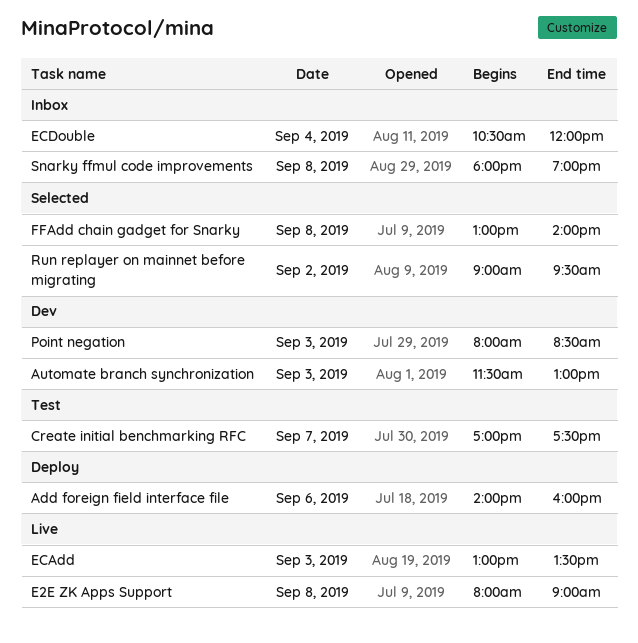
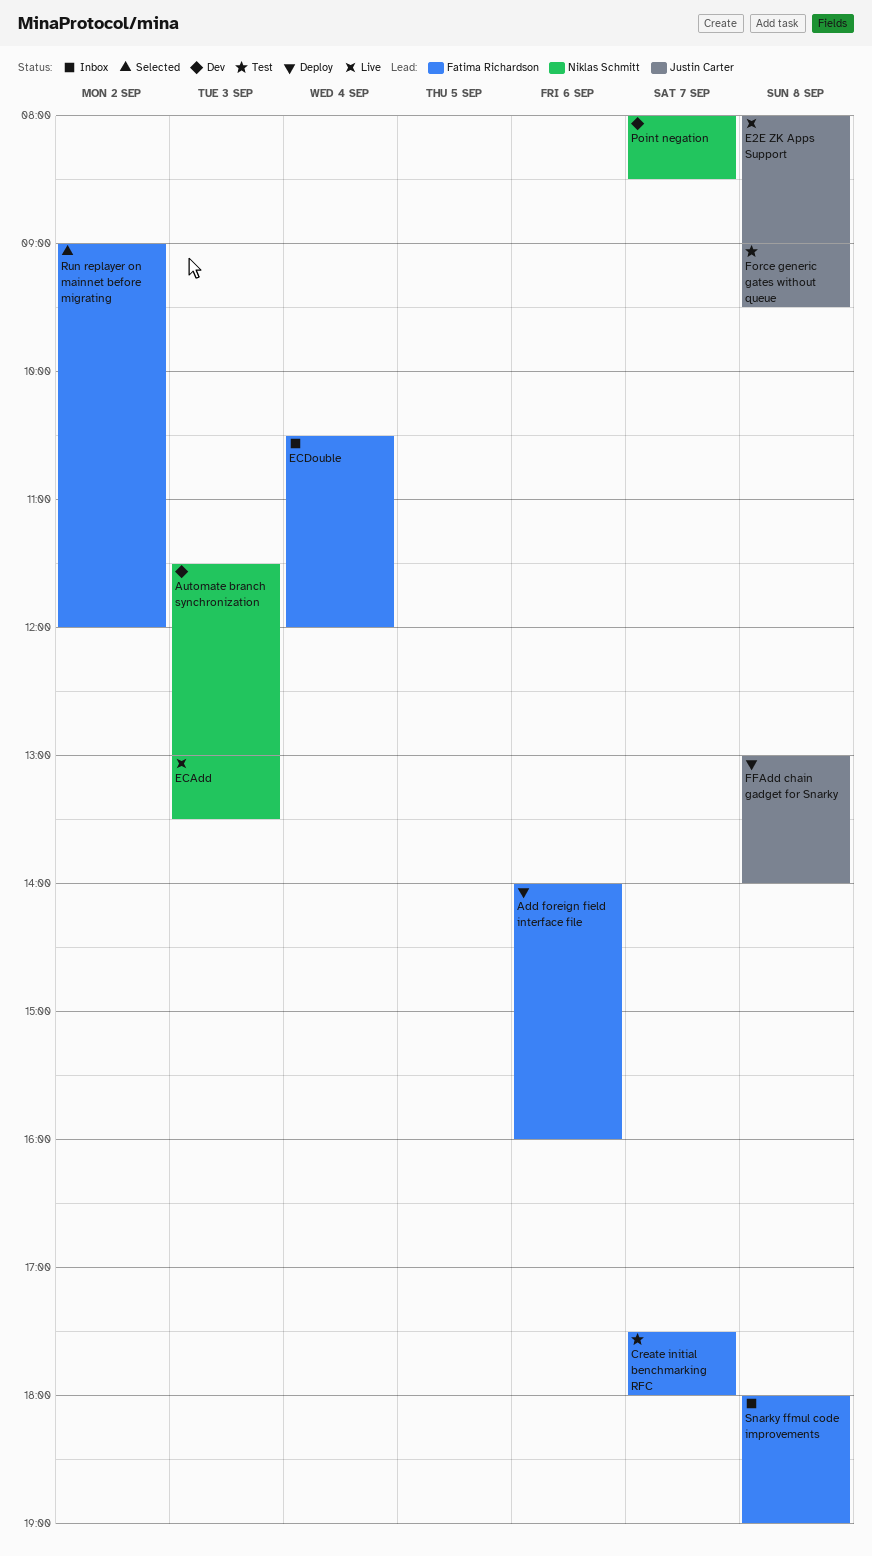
Create initial benchmarking RFC, begins: 17:00 -> 17:30
Create initial benchmarking RFC, ends: 17:30 -> 18:00
FFAdd chain gadget for Snarky, status: Selected -> Deploy
Force generic gates without queue: none -> present
Point negation, day: Sep 3 -> Sep 7
Run replayer on mainnet before migrating, ends: 09:30 -> 12:00

